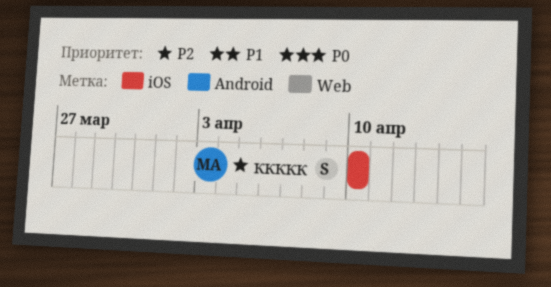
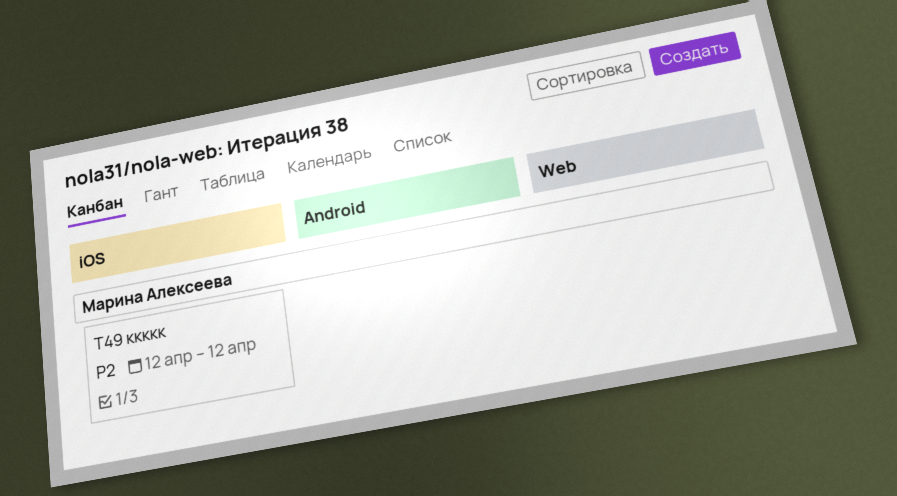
ккккк, start: Apr 10 -> Apr 12
ккккк, due: Apr 10 -> Apr 12

